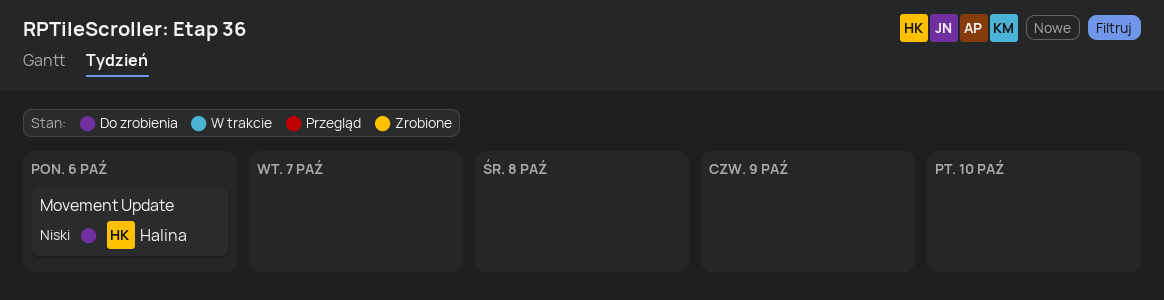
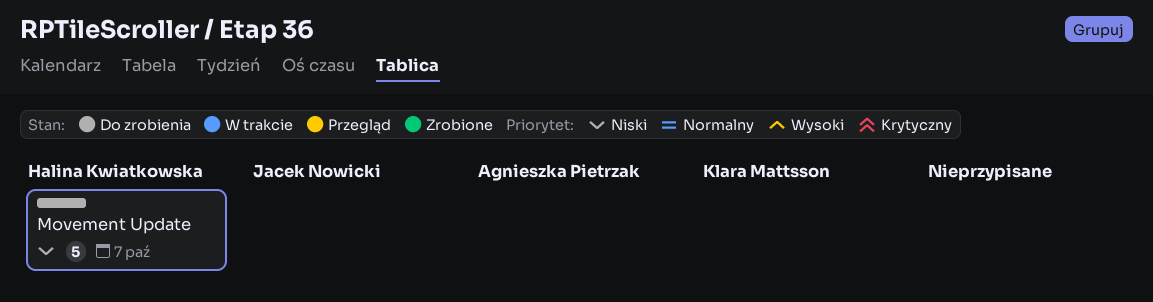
Movement Update, due: Oct 6 -> Oct 7

